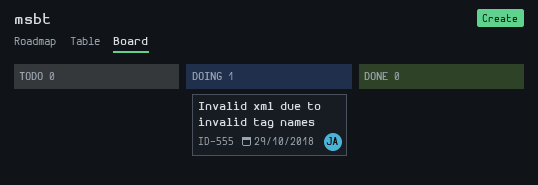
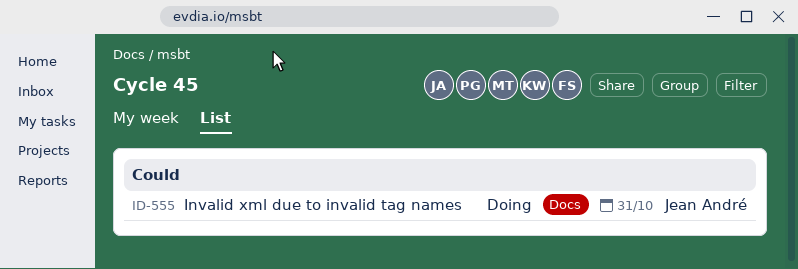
ID-555, due: Oct 29 -> Oct 31

